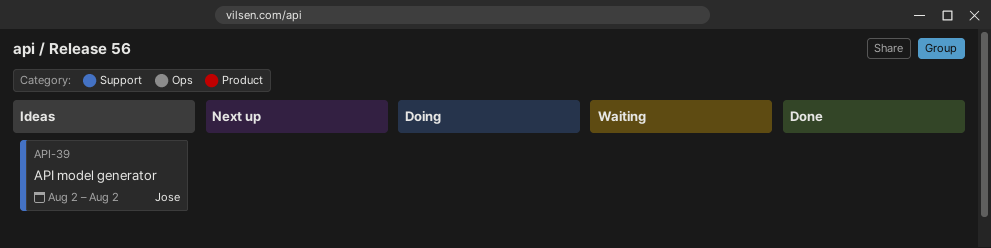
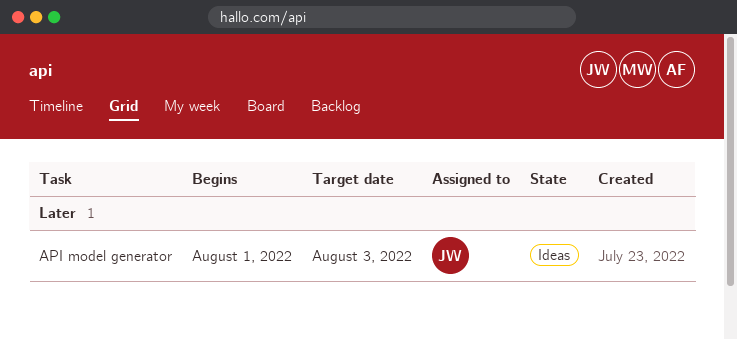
API model generator, start: Aug 2 -> Aug 1
API model generator, due: Aug 2 -> Aug 3

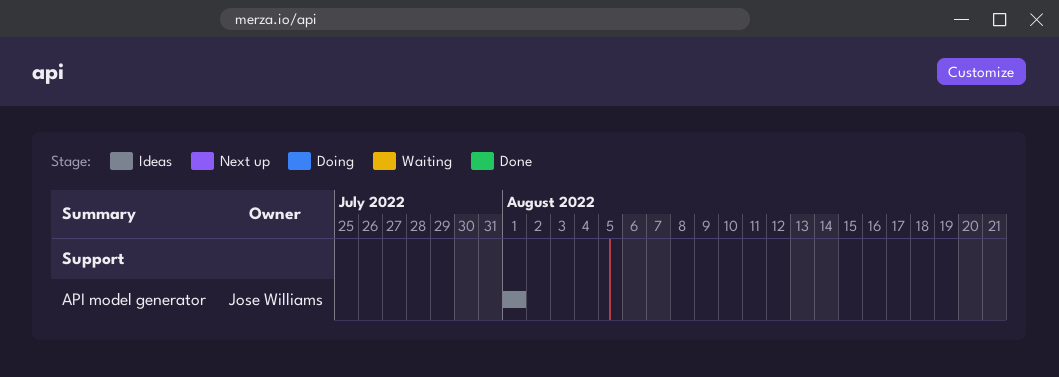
API model generator, due: Aug 3 -> Aug 1

